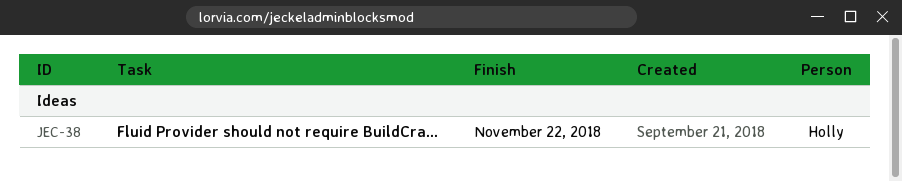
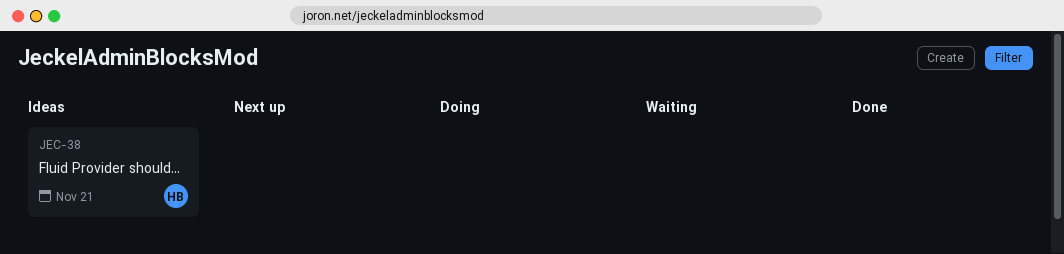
JEC-38, due: Nov 22 -> Nov 21

